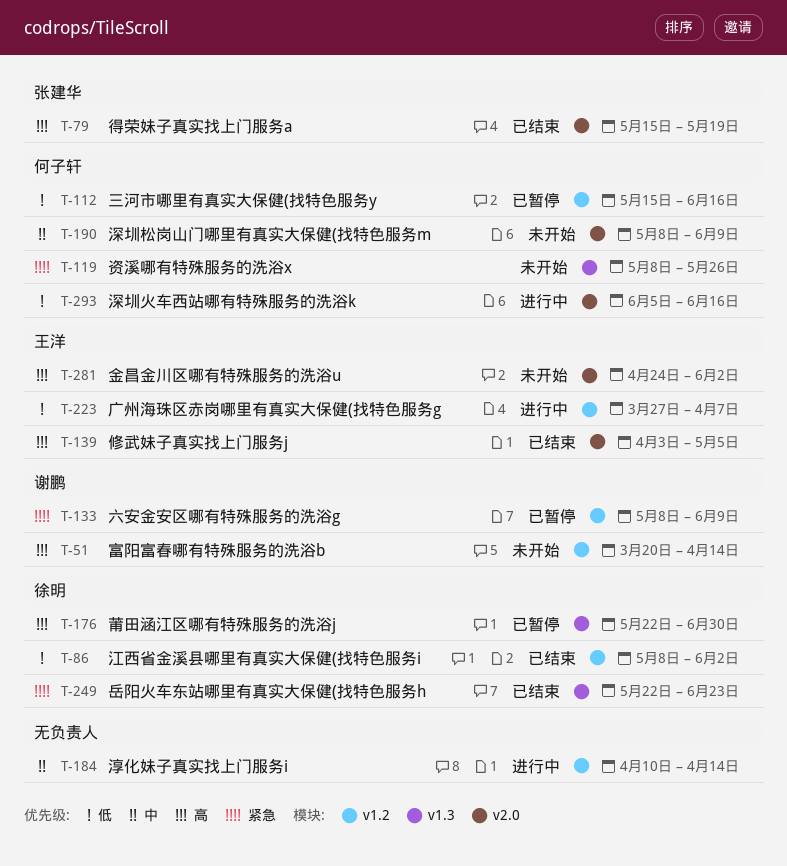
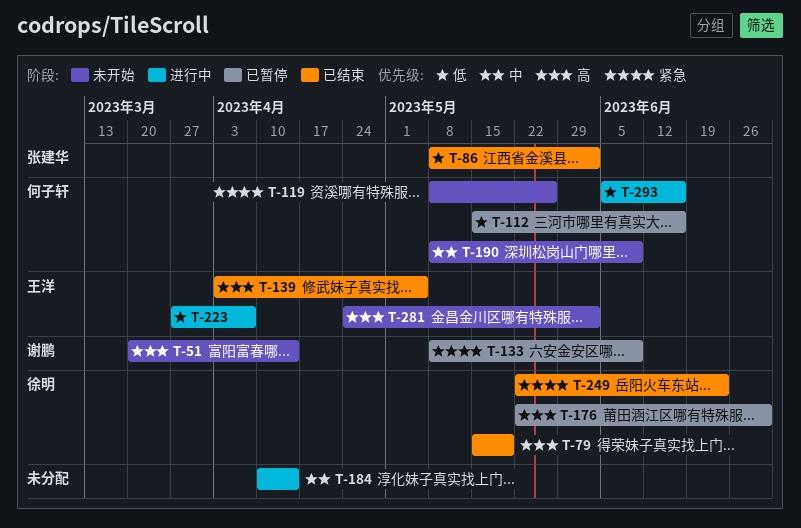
T-79, owner: 张建华 -> 徐明
T-86, owner: 徐明 -> 张建华

